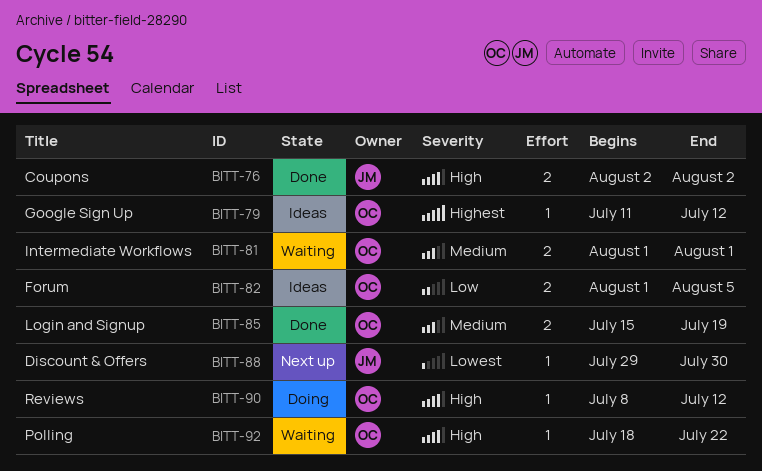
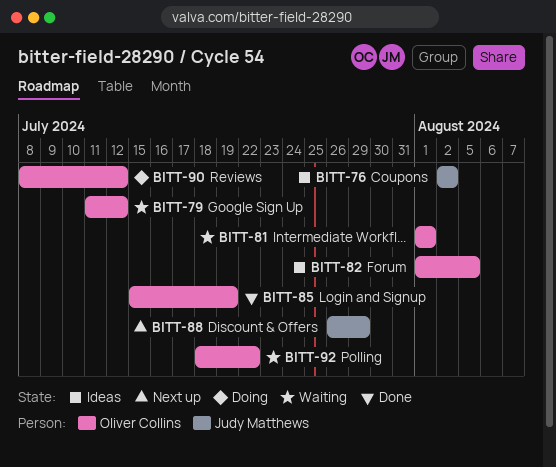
BITT-76, status: Done -> Ideas
BITT-79, status: Ideas -> Waiting
BITT-88, start: Jul 29 -> Jul 26
BITT-88, due: Jul 30 -> Jul 29

